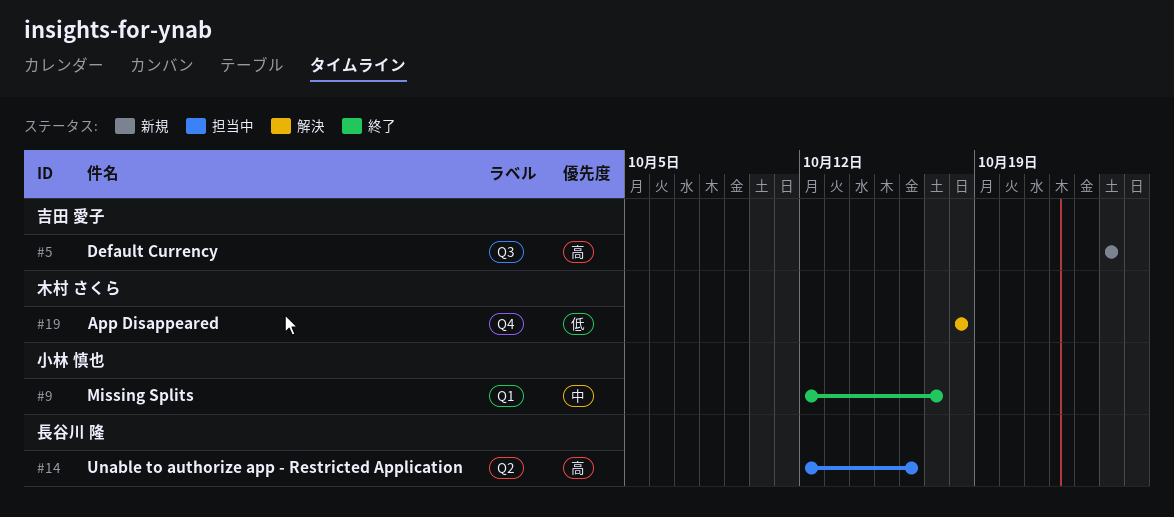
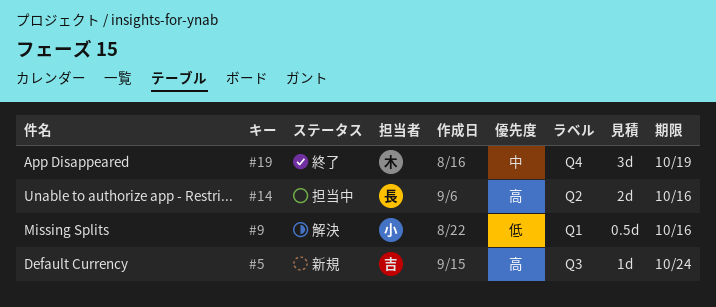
#9, status: 終了 -> 解決
#9, priority: 中 -> 低
#9, due: Oct 17 -> Oct 16
#19, status: 解決 -> 終了
#19, priority: 低 -> 中
#19, due: Oct 18 -> Oct 19

